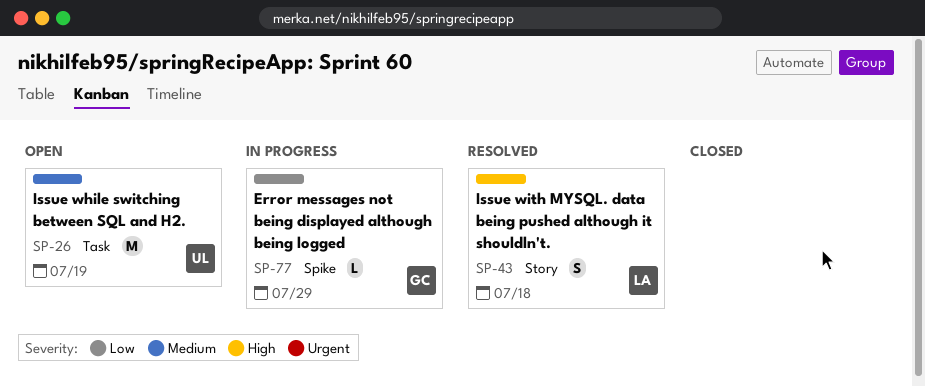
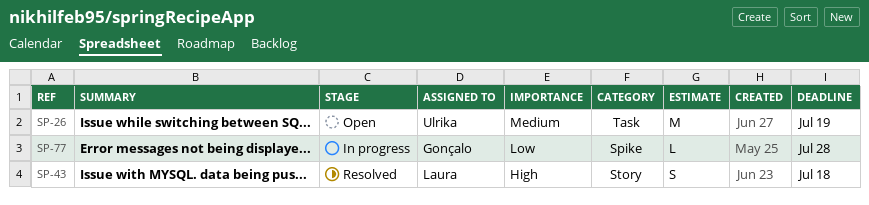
SP-77, due: Jul 29 -> Jul 28

